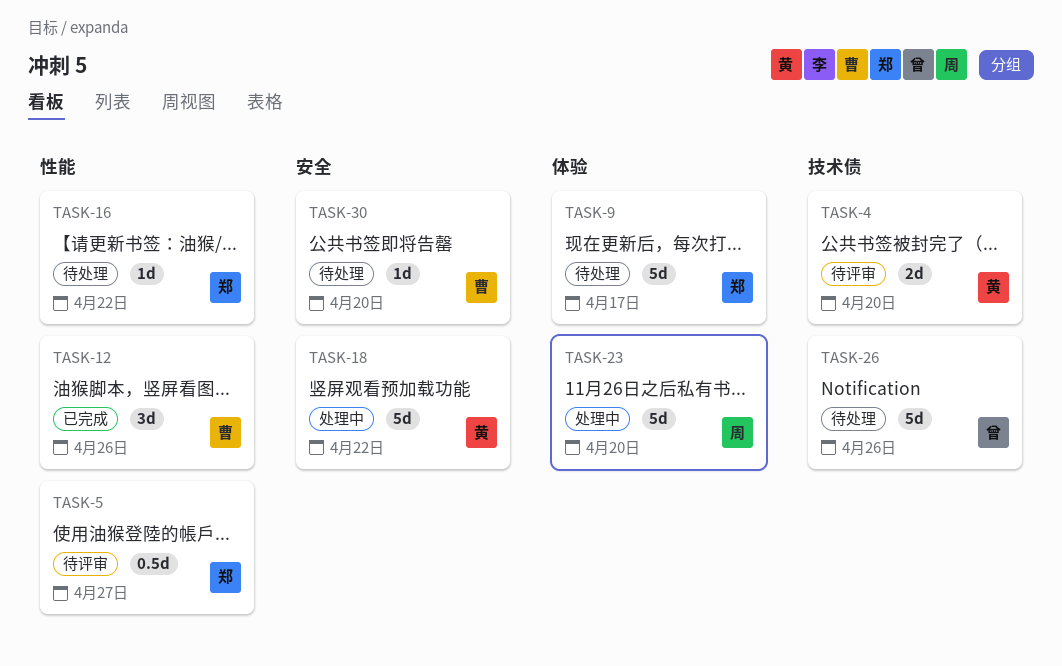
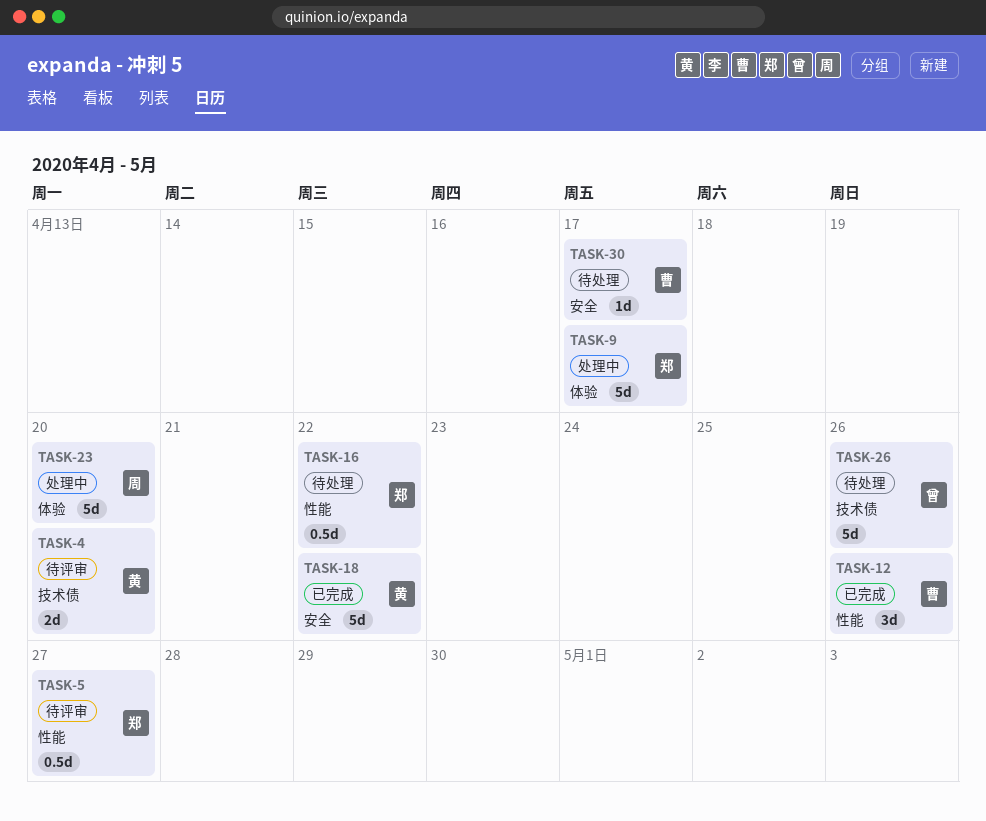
TASK-9, status: 待处理 -> 处理中
TASK-16, estimate: 1d -> 0.5d
TASK-18, status: 处理中 -> 已完成
TASK-30, due: Apr 20 -> Apr 17

